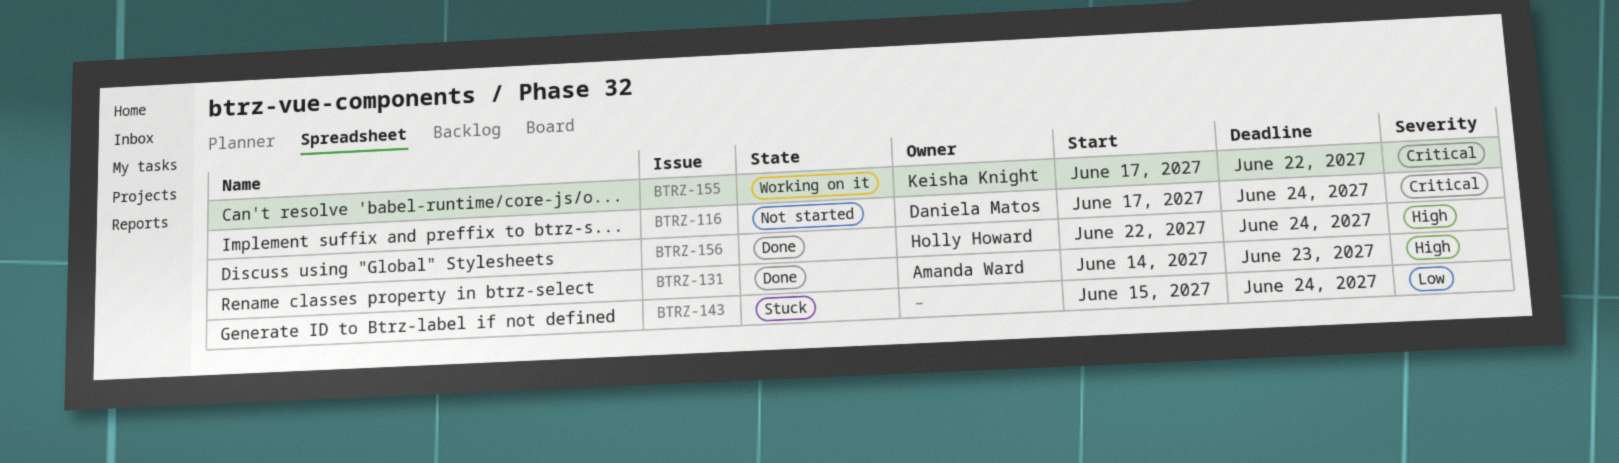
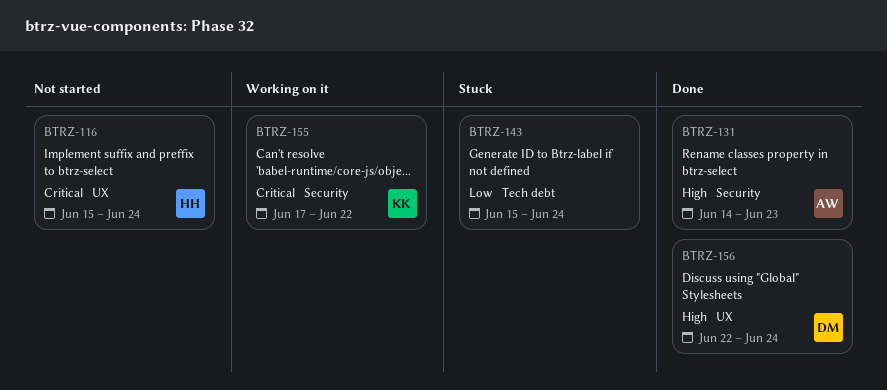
BTRZ-116, owner: Daniela Matos -> Holly Howard
BTRZ-116, start: Jun 17 -> Jun 15
BTRZ-156, owner: Holly Howard -> Daniela Matos

